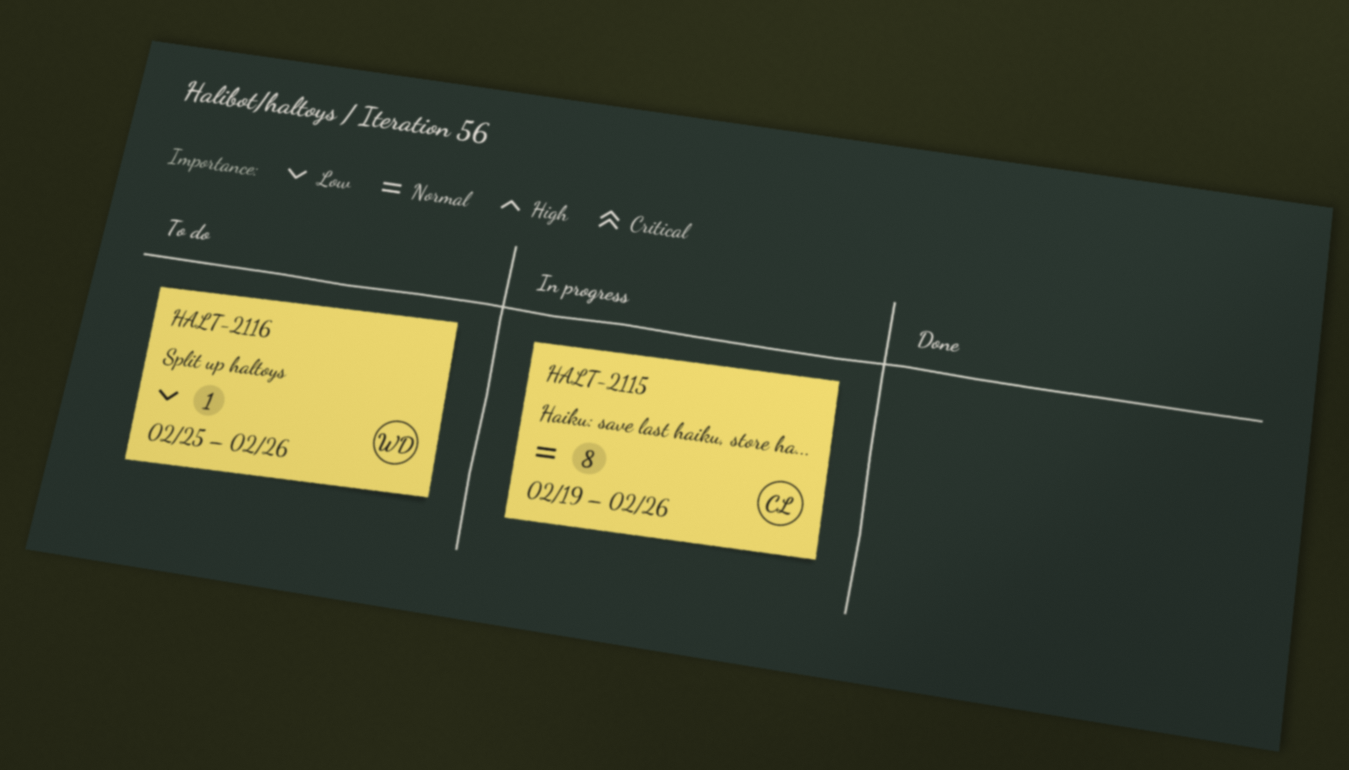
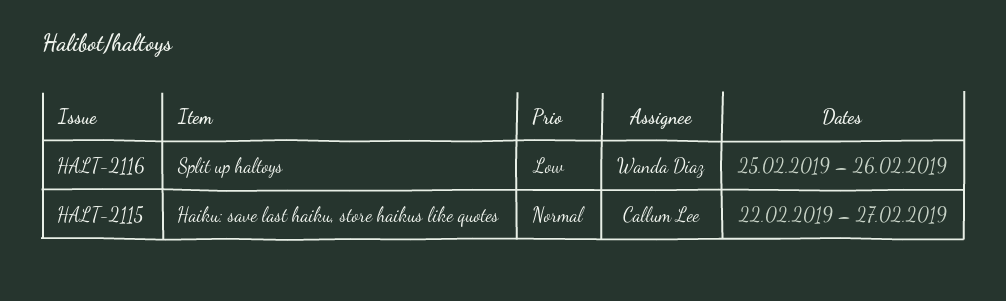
HALT-2115, start: Feb 19 -> Feb 22
HALT-2115, due: Feb 26 -> Feb 27

